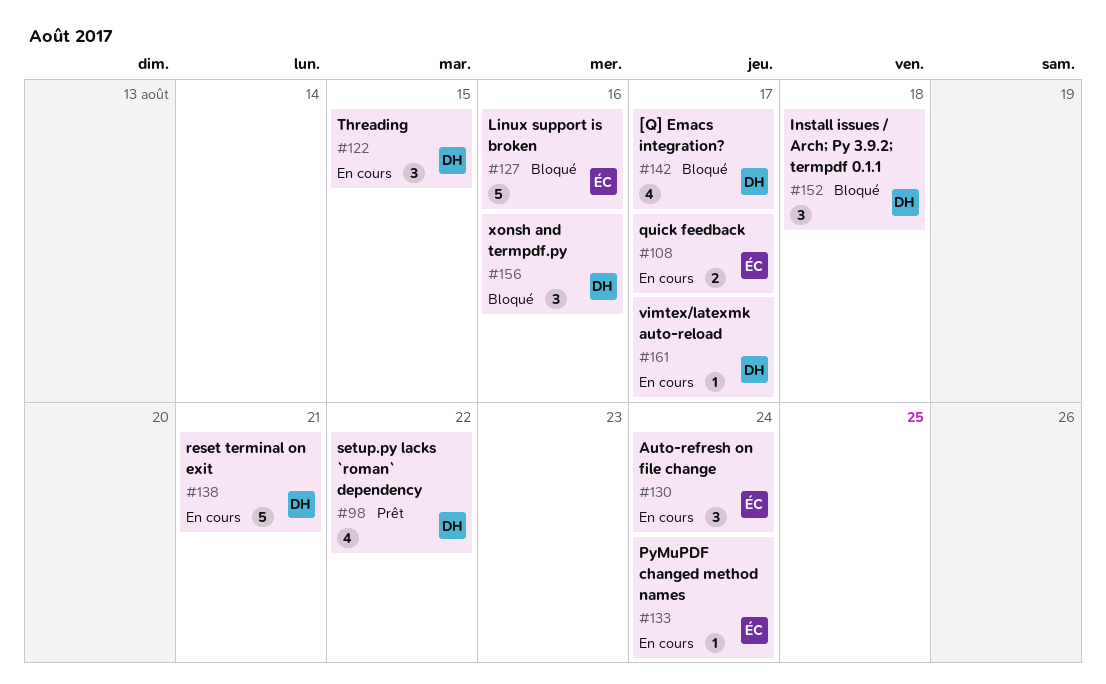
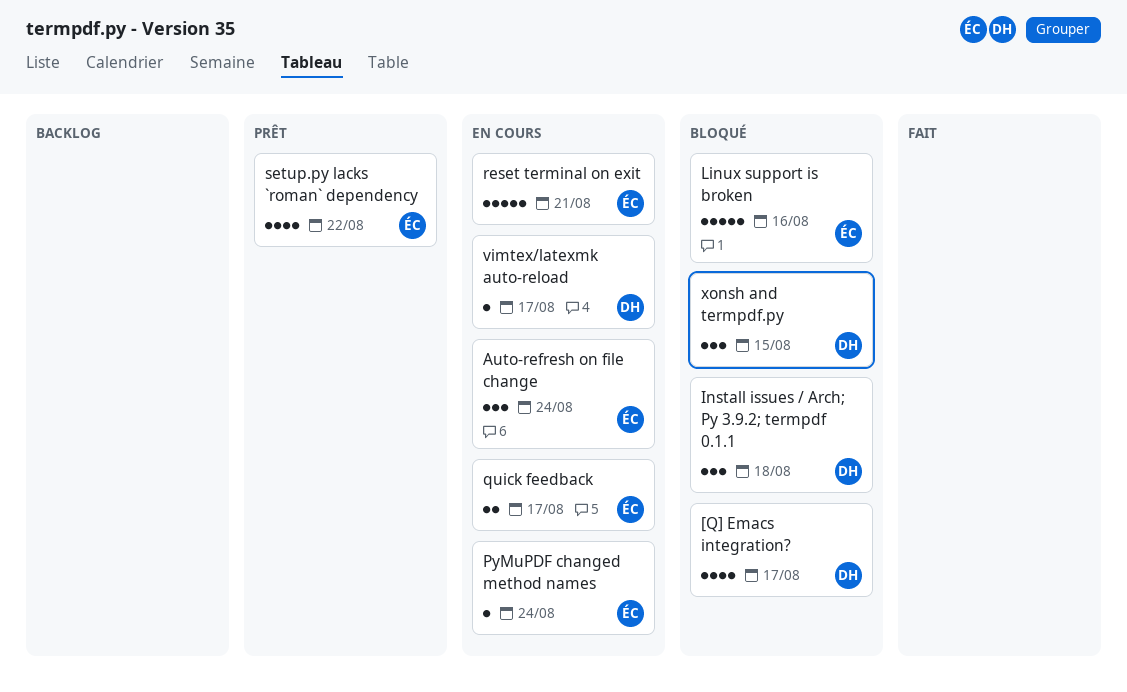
reset terminal on exit, owner: DH -> ÉC
setup.py lacks `roman` dependency, owner: DH -> ÉC
Threading: present -> none
xonsh and termpdf.py, due: Aug 16 -> Aug 15

